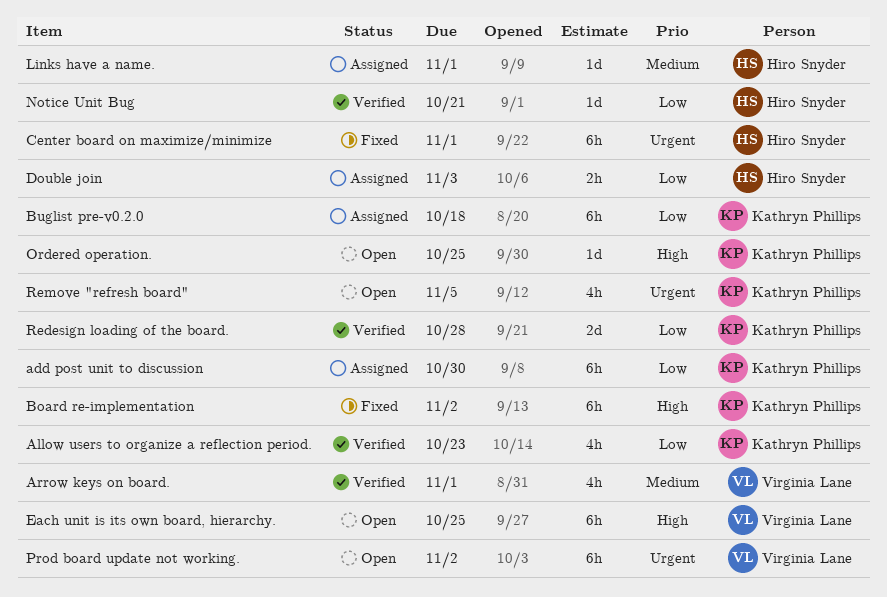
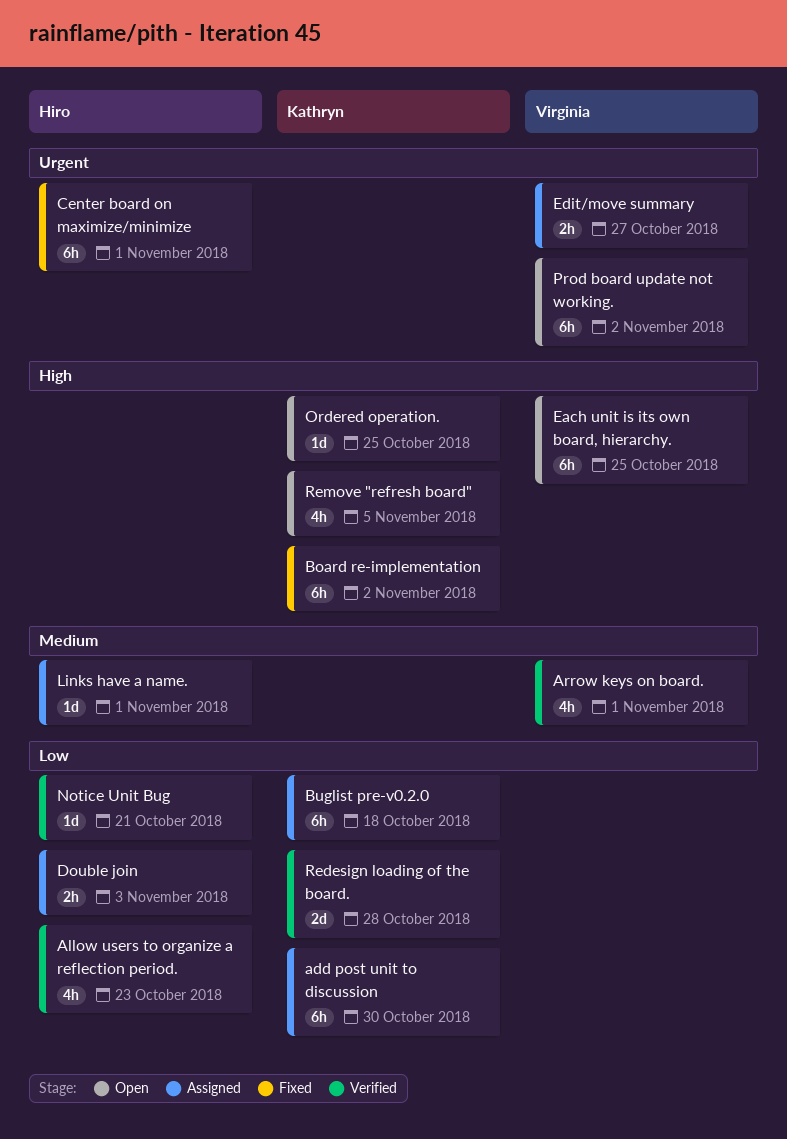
Allow users to organize a reflection period., owner: Kathryn Phillips -> Hiro Snyder
Edit/move summary: none -> present
Remove "refresh board", priority: Urgent -> High

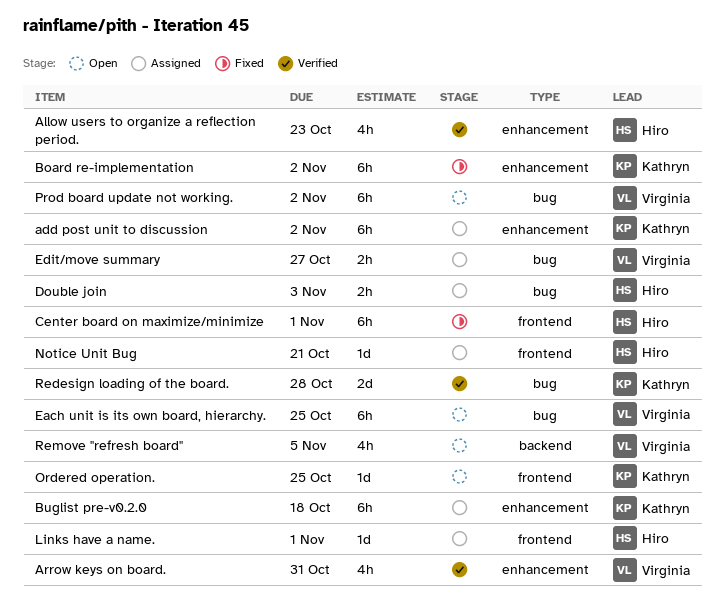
add post unit to discussion, due: Oct 30 -> Nov 2
Arrow keys on board., due: Nov 1 -> Oct 31
Notice Unit Bug, status: Verified -> Assigned
Remove "refresh board", owner: Kathryn -> Virginia

